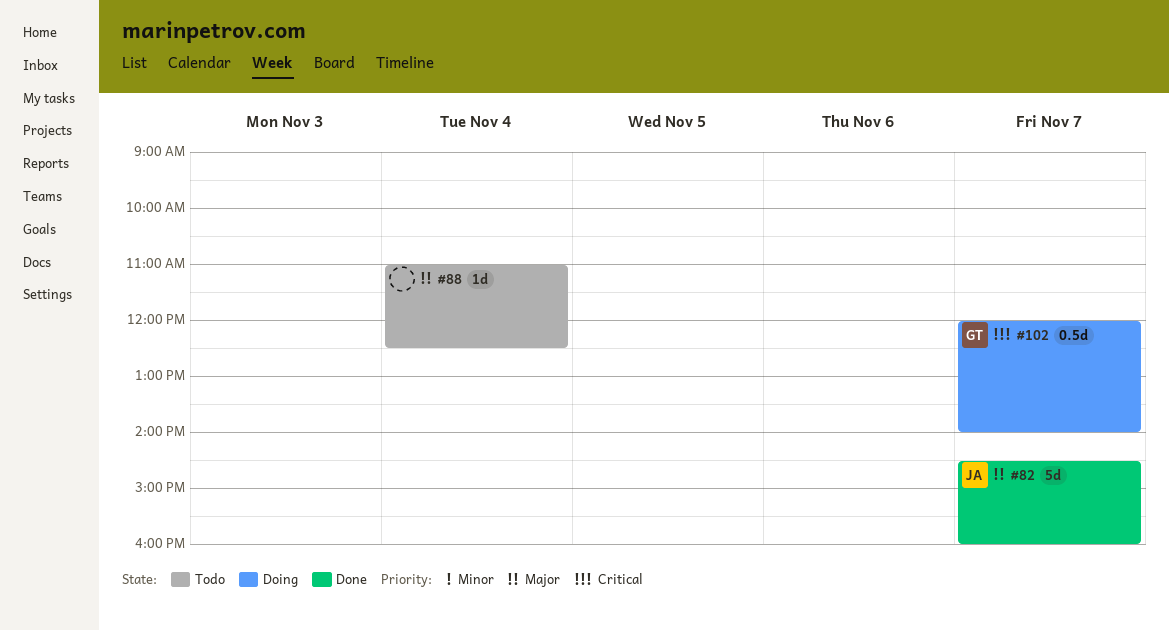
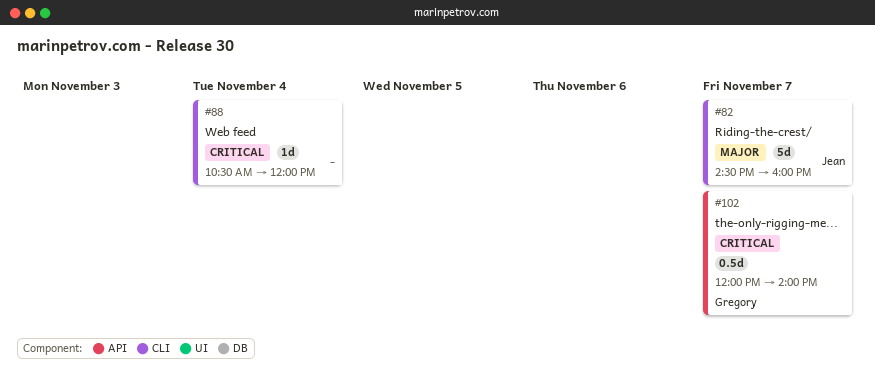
#88, priority: Major -> Critical
#88, begins: 11:00 -> 10:30
#88, ends: 12:30 -> 12:00

